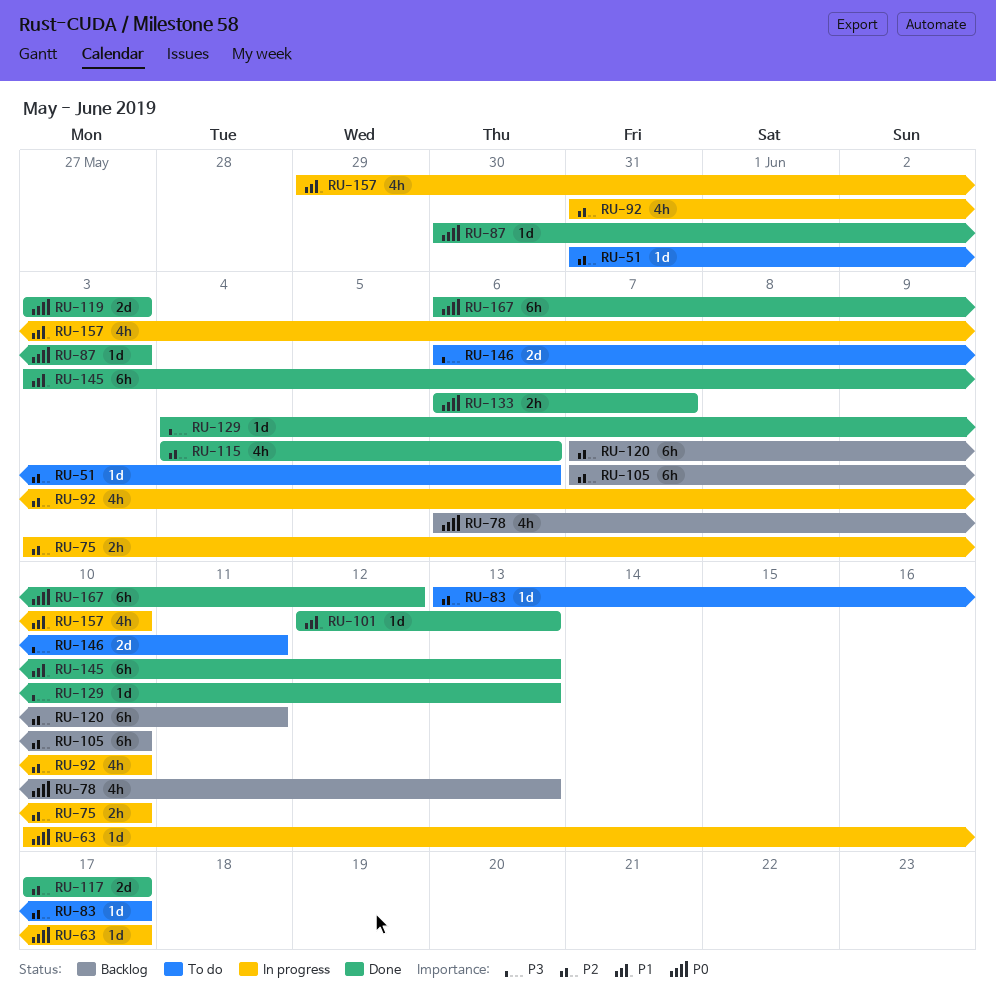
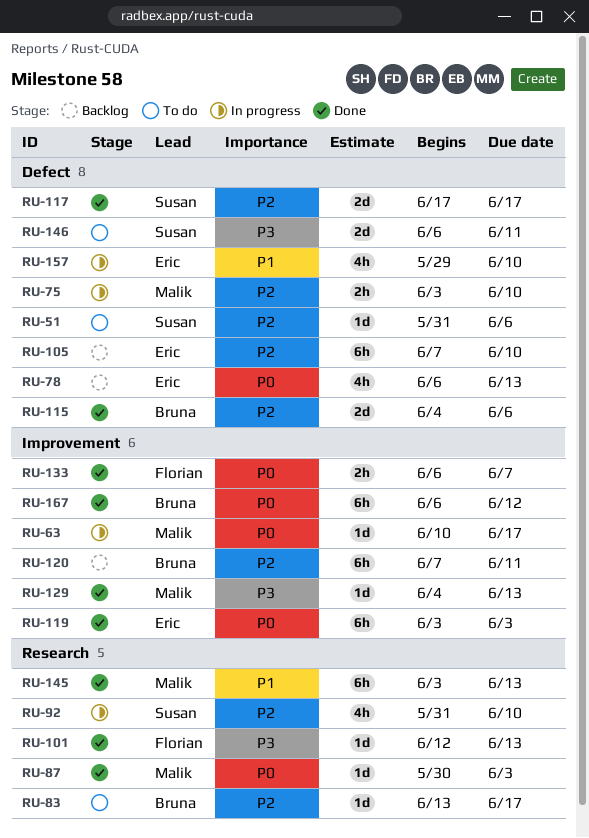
RU-101, priority: P1 -> P3
RU-115, estimate: 4h -> 2d
RU-119, estimate: 2d -> 6h

